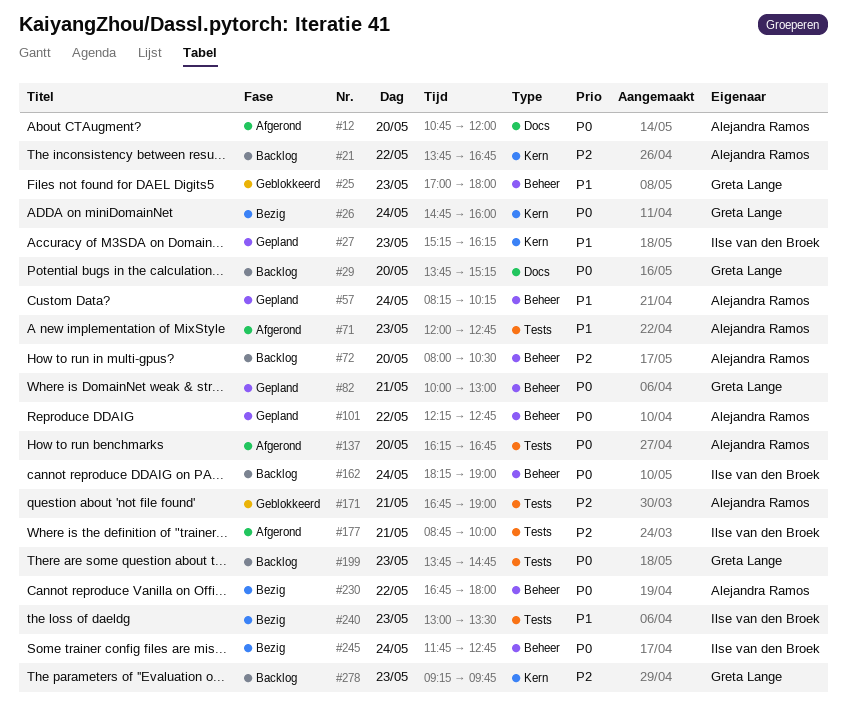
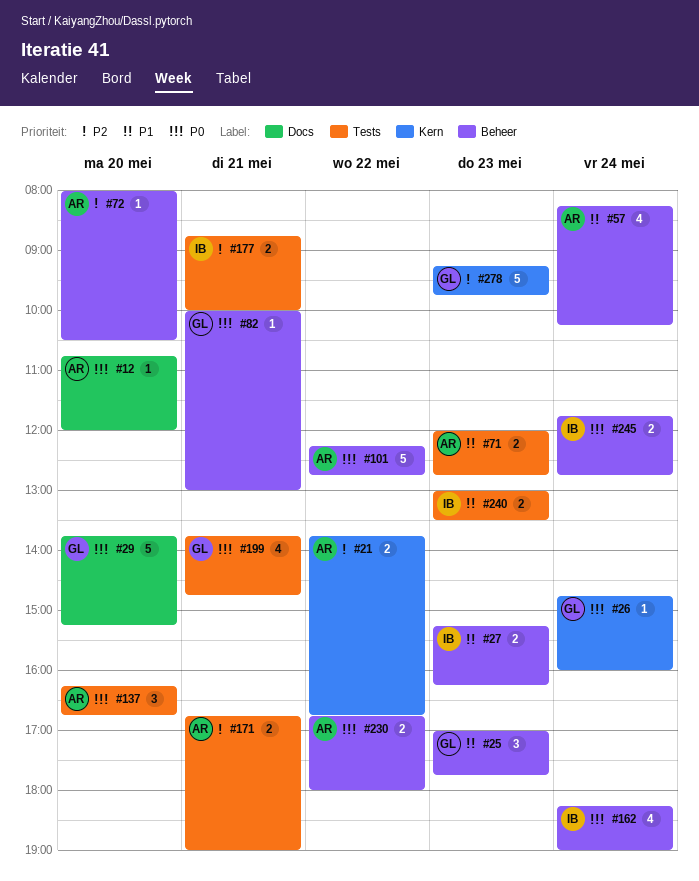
#25, ends: 18:00 -> 17:45
#27, label: Kern -> Beheer
#199, day: May 23 -> May 21

